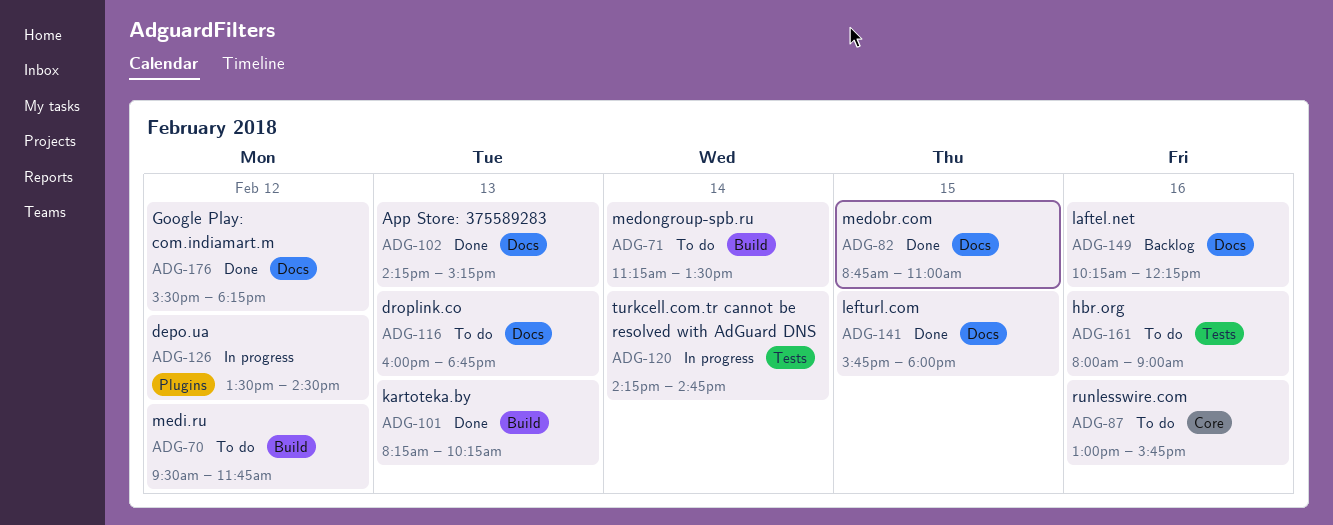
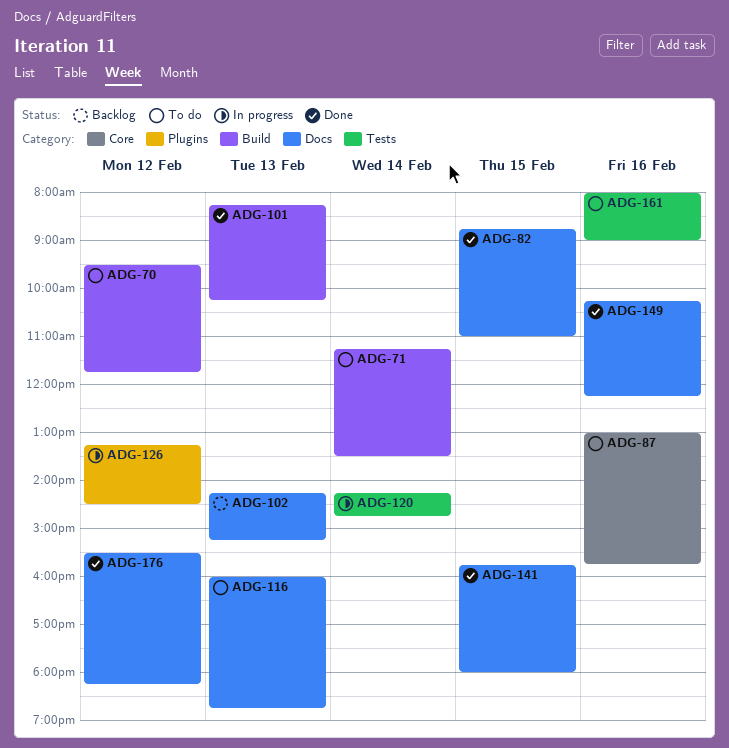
ADG-102, status: Done -> Backlog
ADG-126, begins: 13:30 -> 13:15
ADG-149, status: Backlog -> Done

